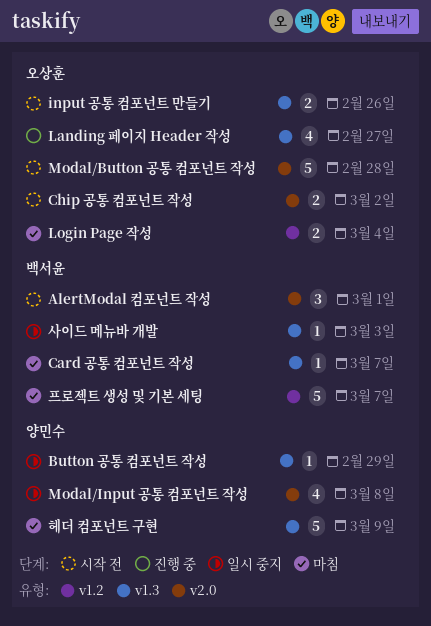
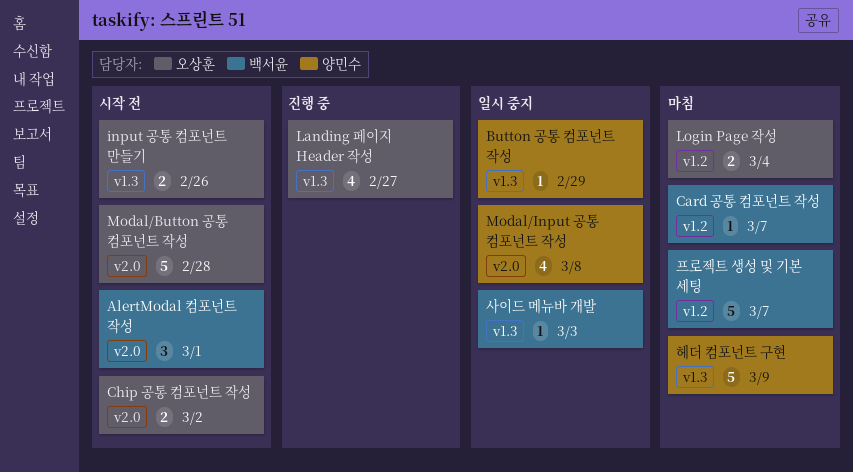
Card 공통 컴포넌트 작성, label: v1.3 -> v1.2

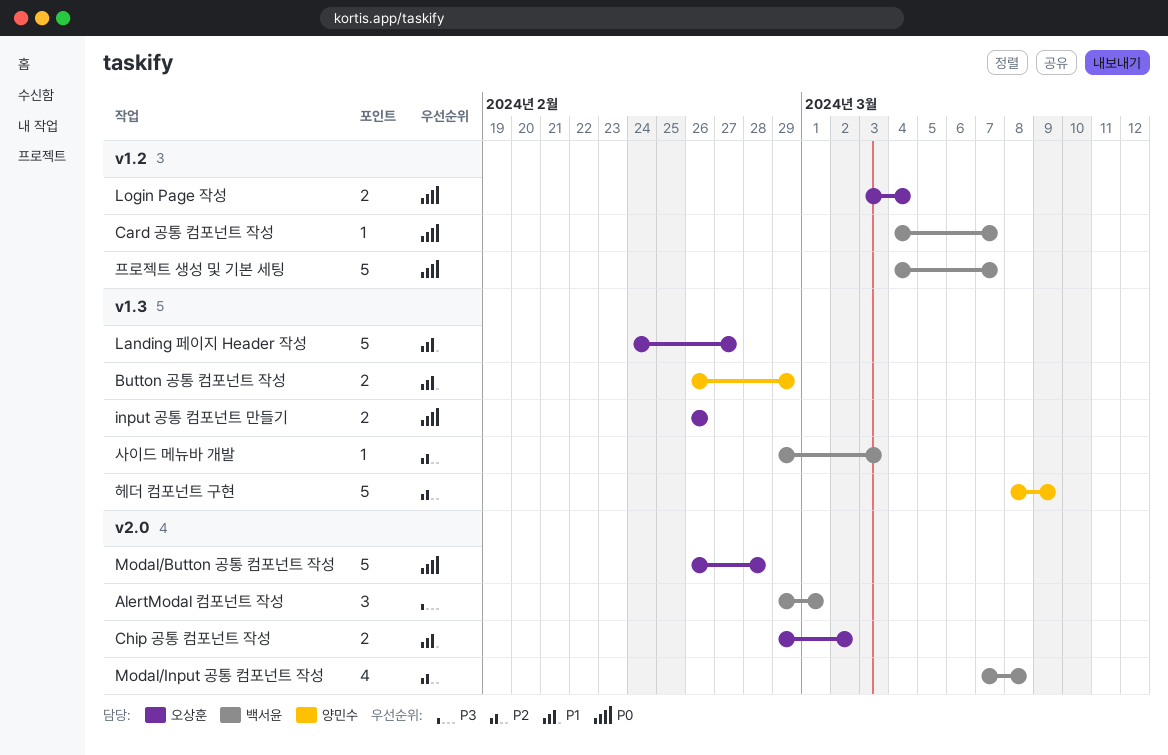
Button 공통 컴포넌트 작성, estimate: 1 -> 2
Landing 페이지 Header 작성, estimate: 4 -> 5
Modal/Input 공통 컴포넌트 작성, owner: 양민수 -> 백서윤

